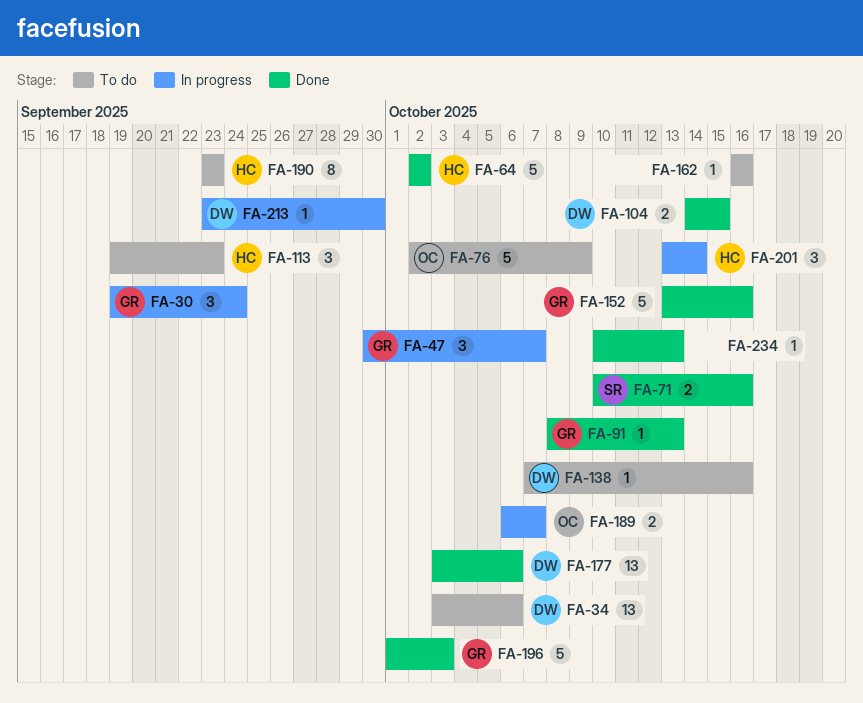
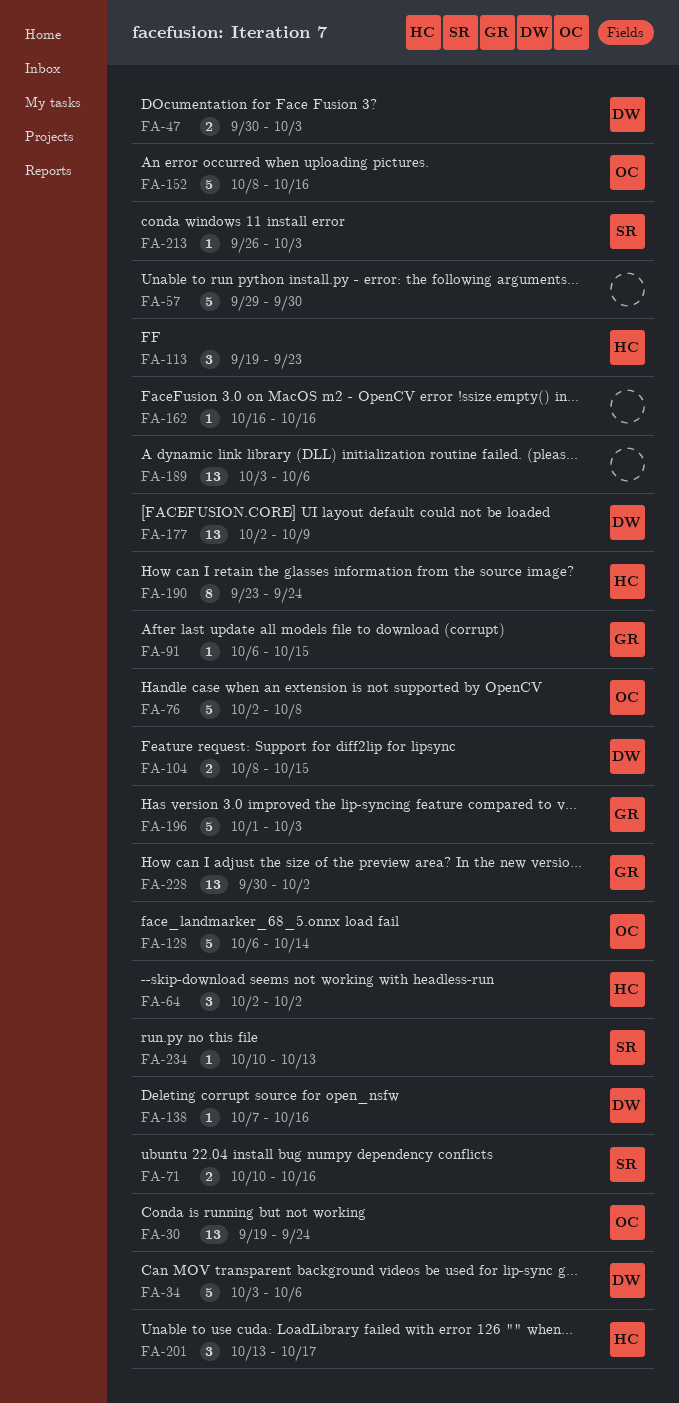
FA-30, owner: GR -> OC
FA-30, estimate: 3 -> 13
FA-34, estimate: 13 -> 5
FA-47, owner: GR -> DW
FA-47, estimate: 3 -> 2
FA-47, due: Oct 7 -> Oct 3
FA-57: none -> present
FA-64, estimate: 5 -> 3
FA-76, due: Oct 9 -> Oct 8
FA-91, start: Oct 8 -> Oct 6
FA-91, due: Oct 13 -> Oct 15
FA-104, start: Oct 14 -> Oct 8
FA-128: none -> present
FA-152, owner: GR -> OC
FA-152, start: Oct 13 -> Oct 8
FA-177, start: Oct 3 -> Oct 2
FA-177, due: Oct 6 -> Oct 9
FA-189, owner: OC -> none
FA-189, estimate: 2 -> 13
FA-189, start: Oct 6 -> Oct 3
FA-189, due: Oct 7 -> Oct 6
FA-190, due: Sep 23 -> Sep 24
FA-201, due: Oct 14 -> Oct 17
FA-213, owner: DW -> SR
FA-213, start: Sep 23 -> Sep 26
FA-213, due: Sep 30 -> Oct 3
FA-228: none -> present
FA-234, owner: none -> SR

